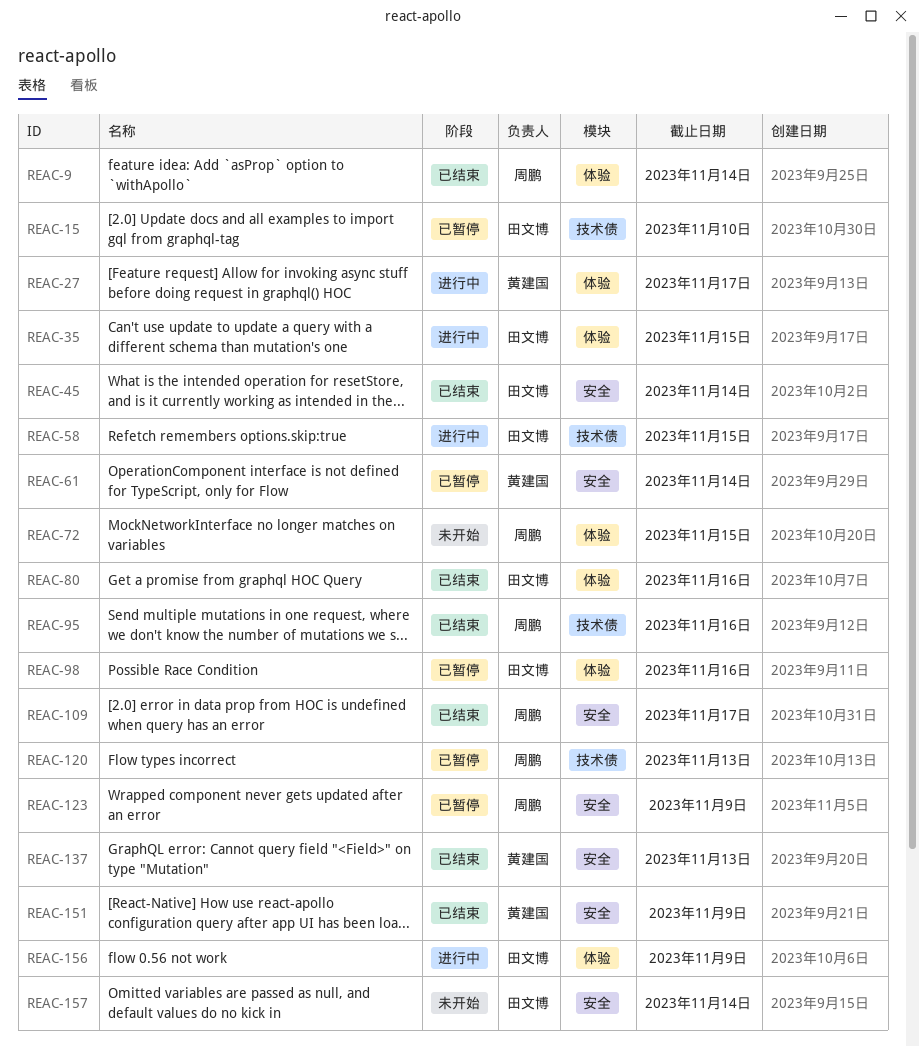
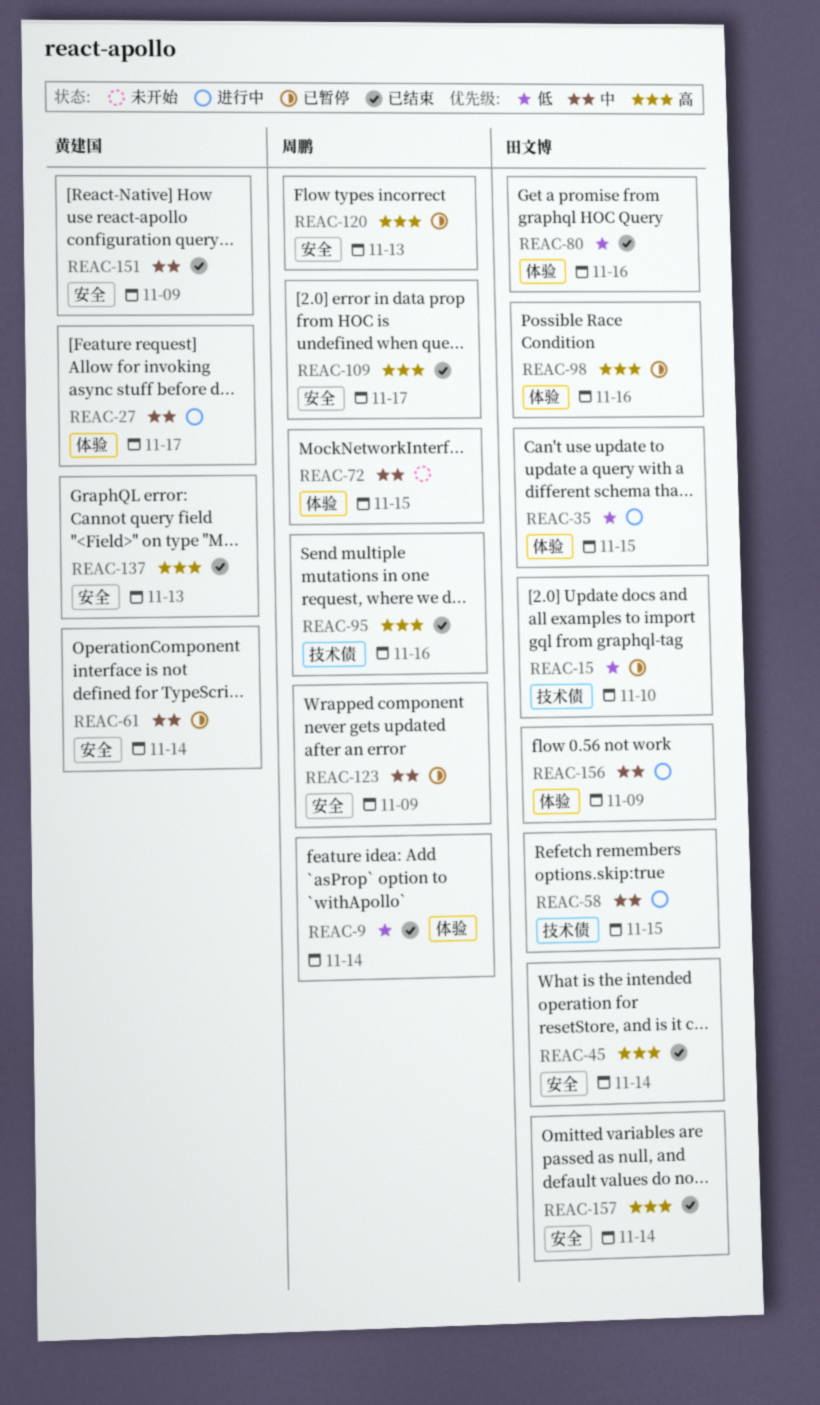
REAC-120, label: 技术债 -> 安全
REAC-157, status: 未开始 -> 已结束

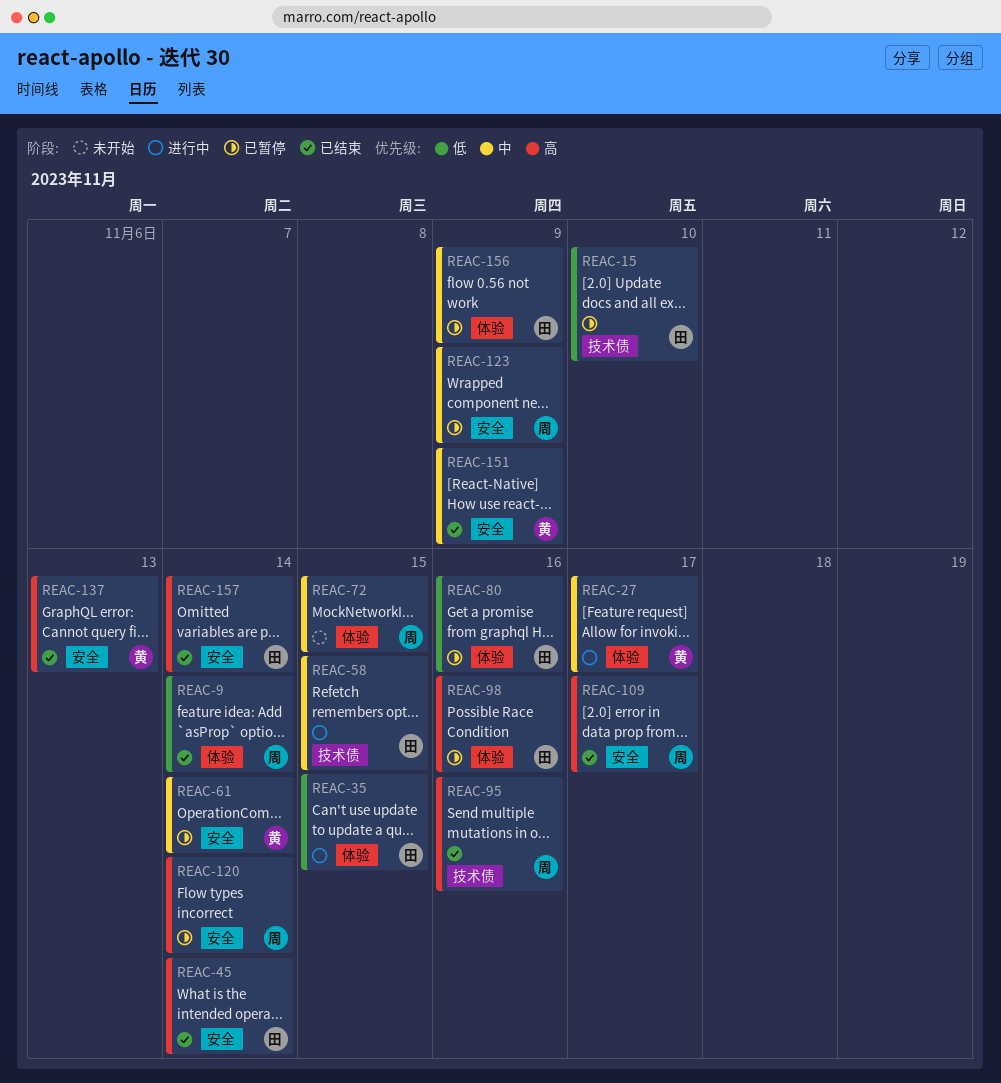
REAC-80, status: 已结束 -> 已暂停
REAC-120, due: Nov 13 -> Nov 14
REAC-156, status: 进行中 -> 已暂停

